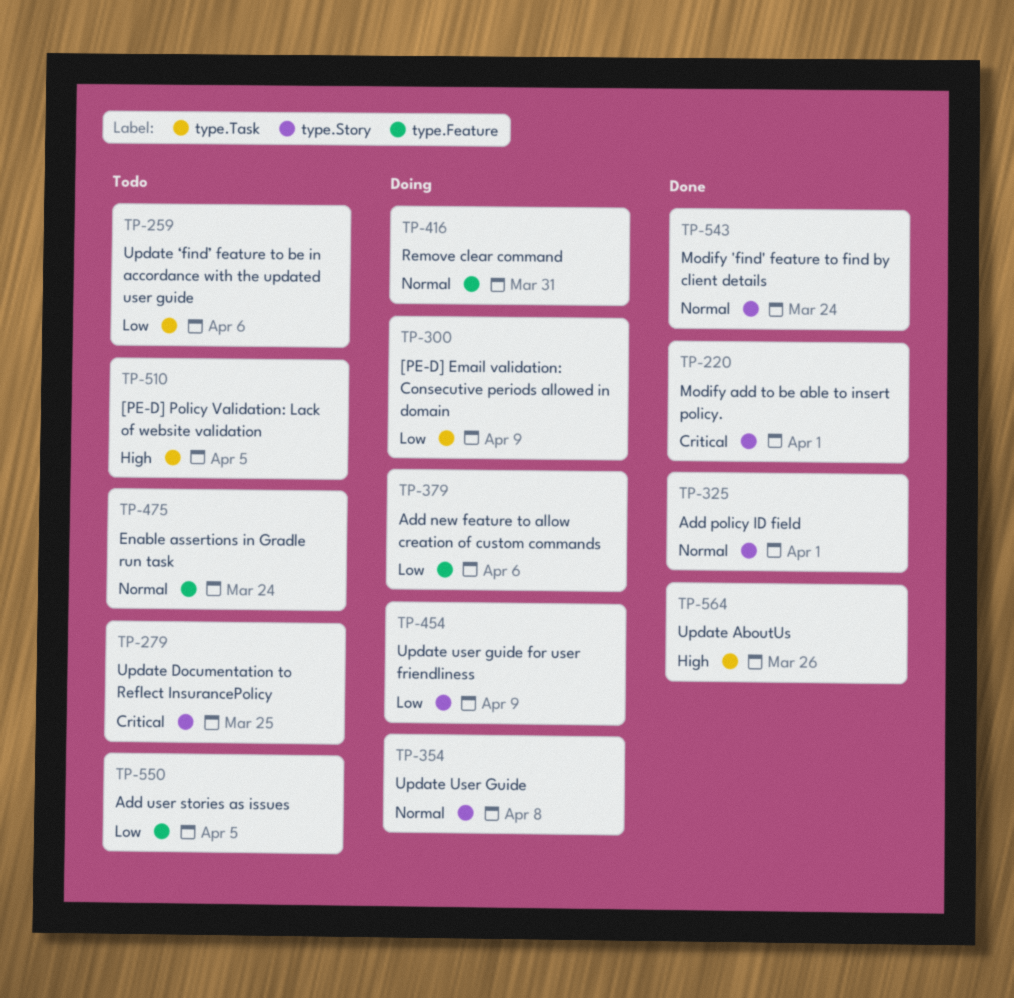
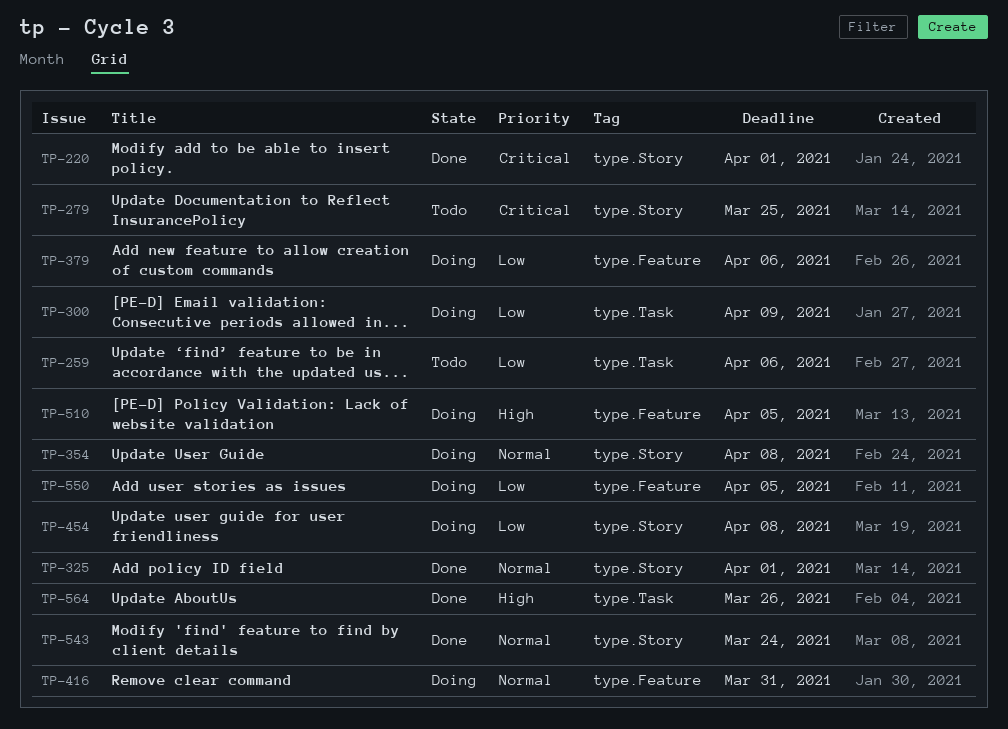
TP-454, due: Apr 9 -> Apr 8
TP-475: present -> none
TP-510, status: Todo -> Doing
TP-510, label: type.Task -> type.Feature
TP-550, status: Todo -> Doing

